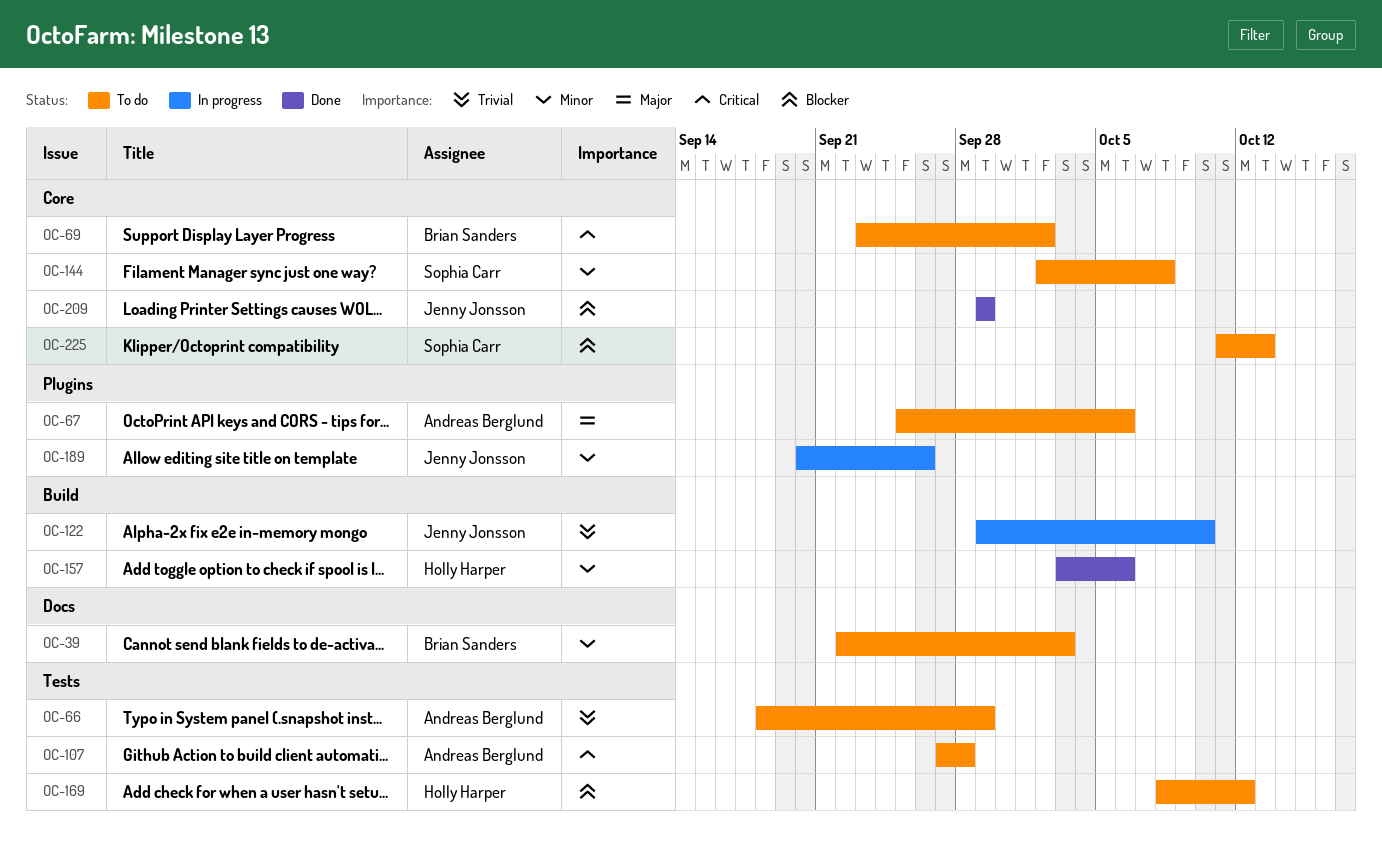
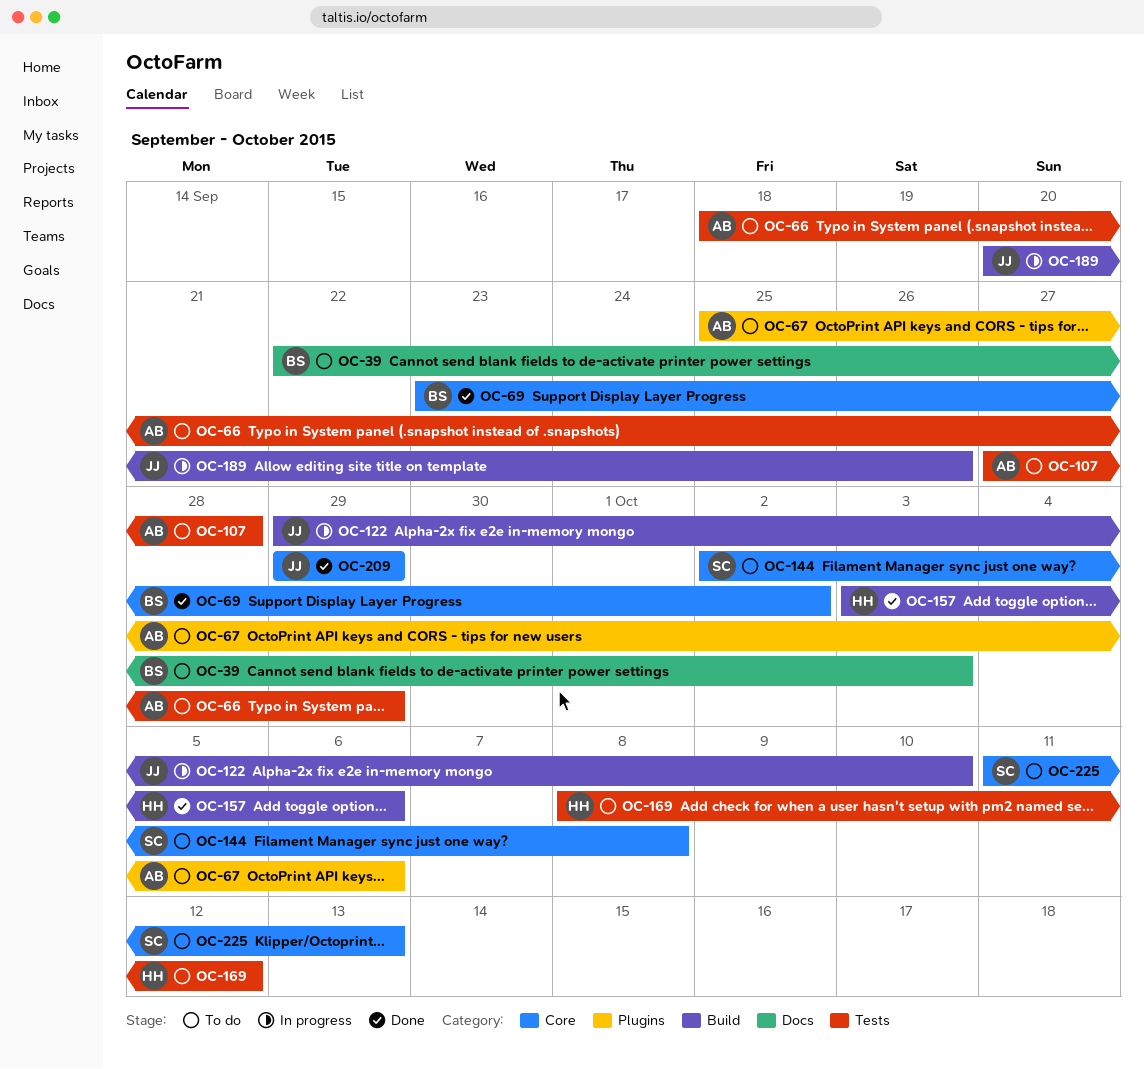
OC-69, status: To do -> Done
OC-189, label: Plugins -> Build

